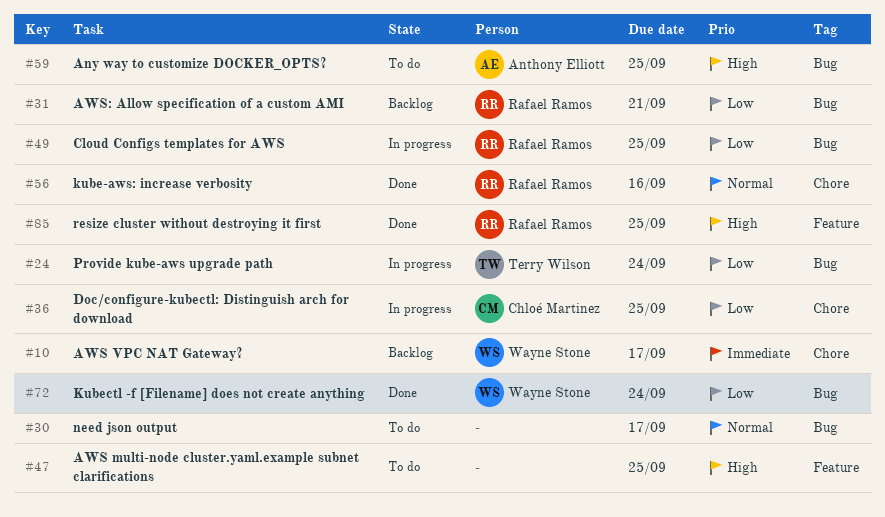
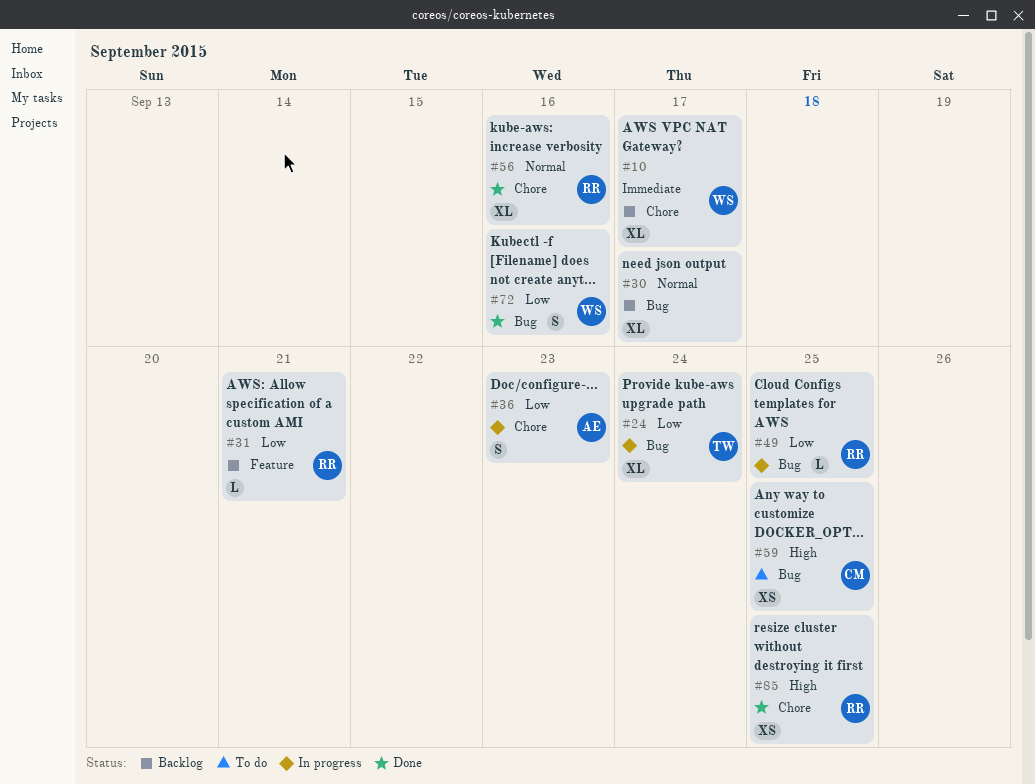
#30, status: To do -> Backlog
#31, label: Bug -> Feature
#36, owner: Chloé Martinez -> Anthony Elliott
#36, due: Sep 25 -> Sep 23
#47: present -> none
#59, owner: Anthony Elliott -> Chloé Martinez
#72, due: Sep 24 -> Sep 16
#85, label: Feature -> Chore

